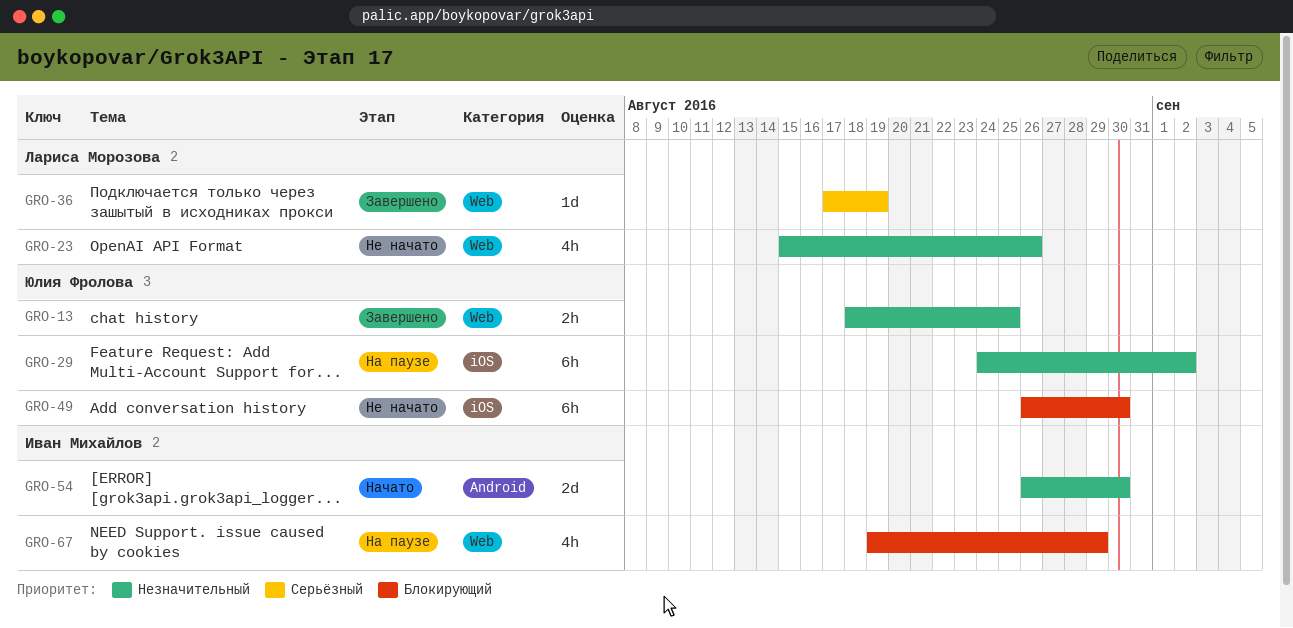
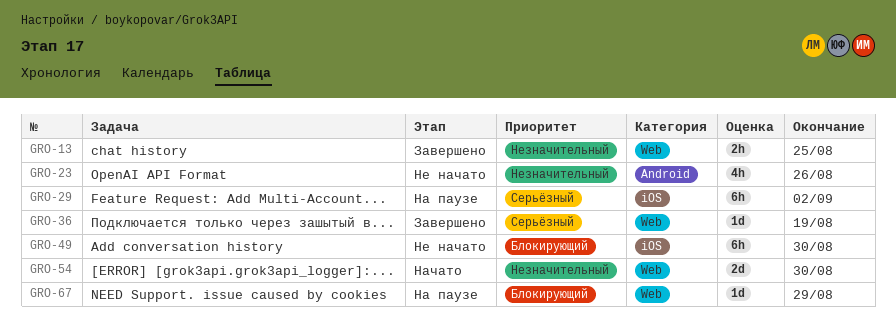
GRO-23, label: Web -> Android
GRO-29, priority: Незначительный -> Серьёзный
GRO-54, label: Android -> Web
GRO-67, estimate: 4h -> 1d

